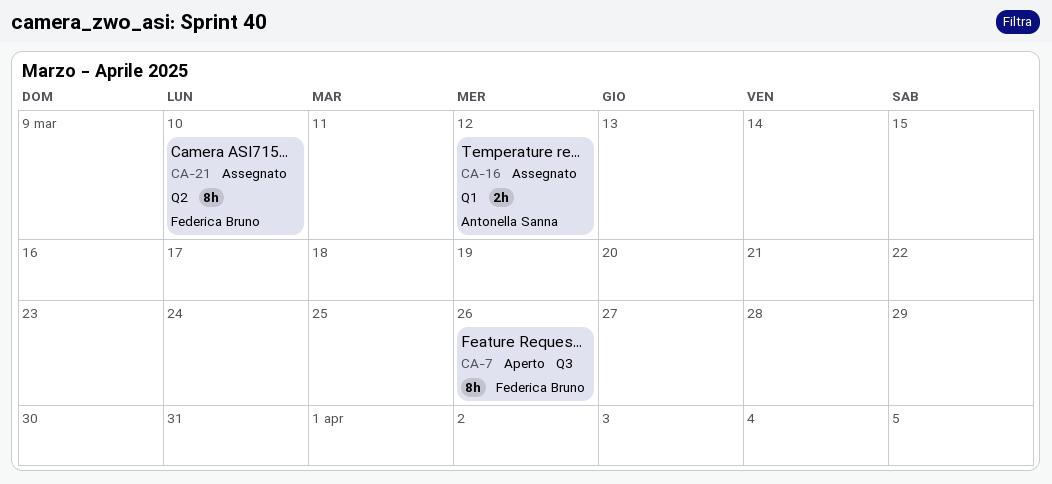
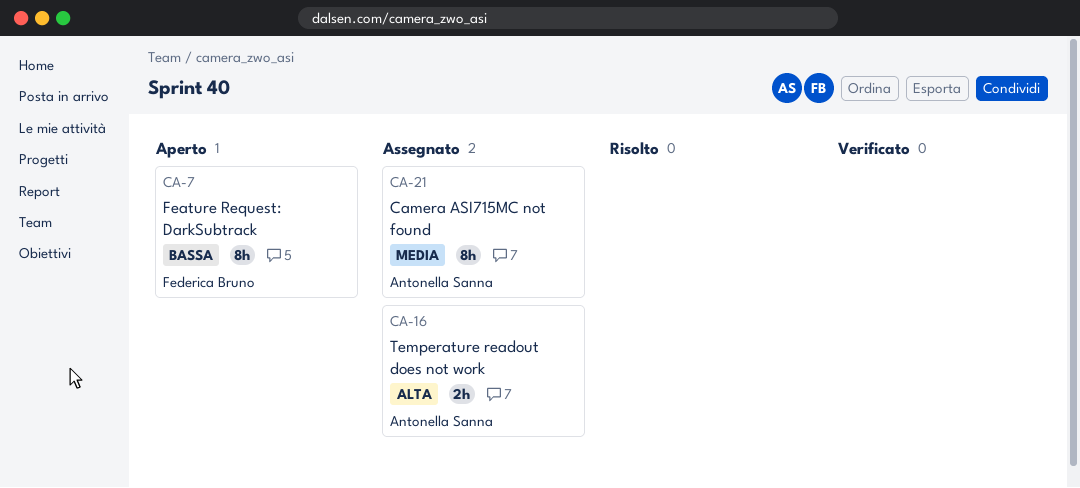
CA-21, owner: Federica Bruno -> Antonella Sanna

